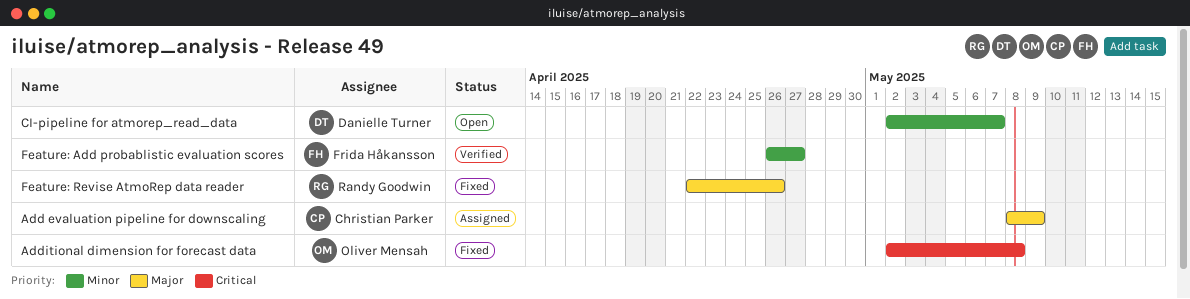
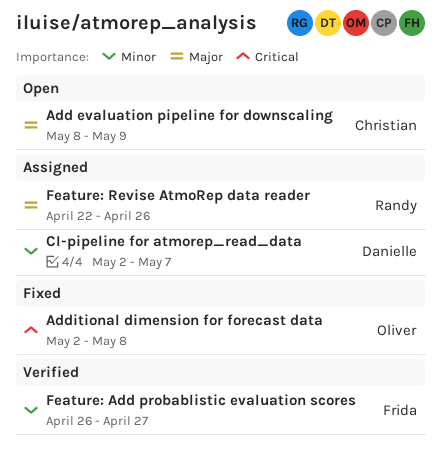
Add evaluation pipeline for downscaling, status: Assigned -> Open
CI-pipeline for atmorep_read_data, status: Open -> Assigned
Feature: Revise AtmoRep data reader, status: Fixed -> Assigned

